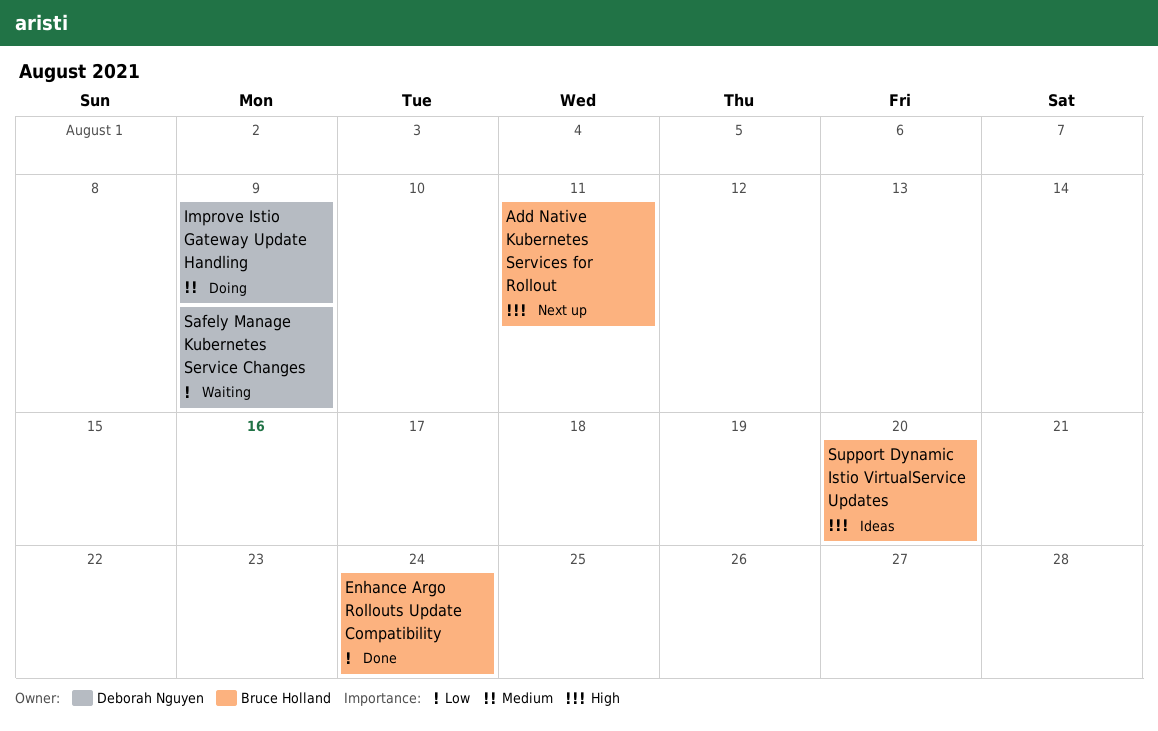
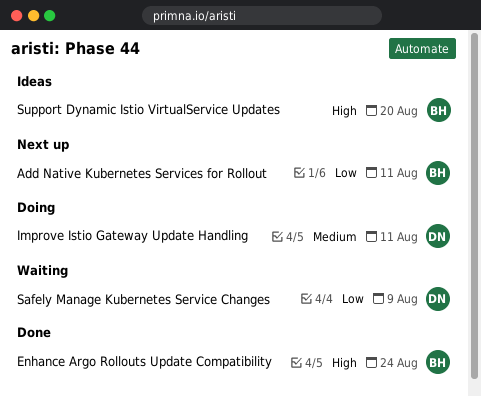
Add Native Kubernetes Services for Rollout, priority: High -> Low
Enhance Argo Rollouts Update Compatibility, priority: Low -> High
Improve Istio Gateway Update Handling, due: Aug 9 -> Aug 11

